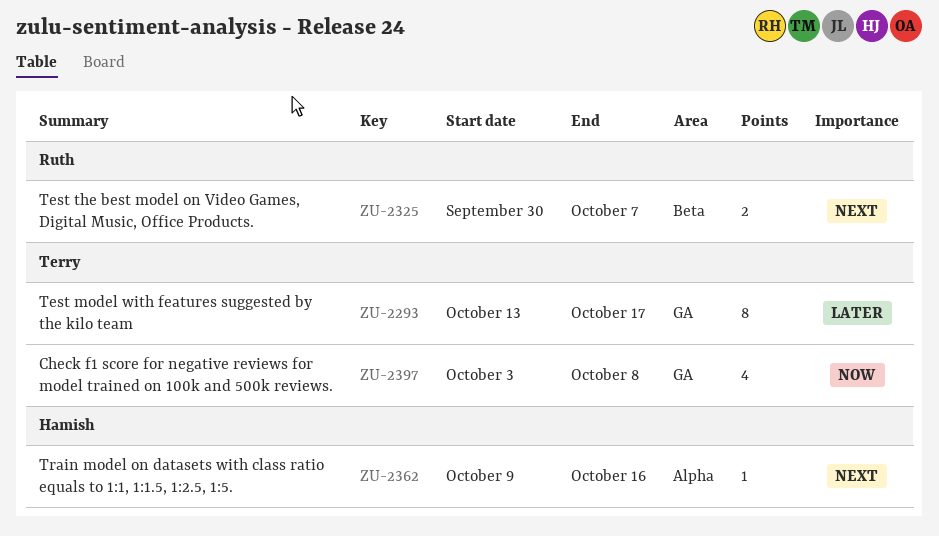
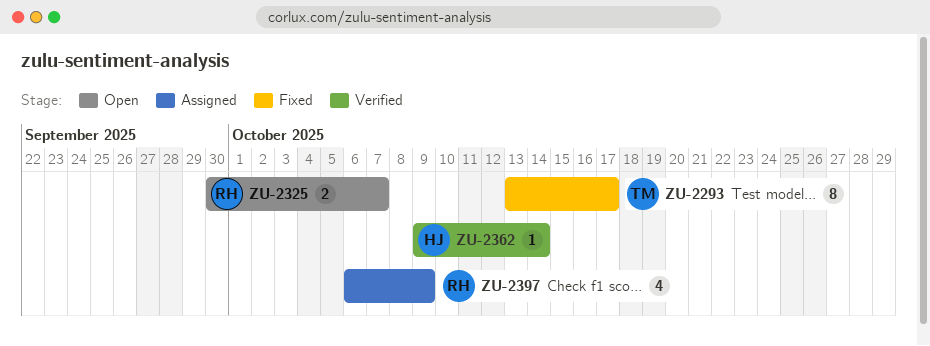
ZU-2362, due: Oct 16 -> Oct 14
ZU-2397, owner: Terry -> Ruth
ZU-2397, start: Oct 3 -> Oct 6
ZU-2397, due: Oct 8 -> Oct 9

